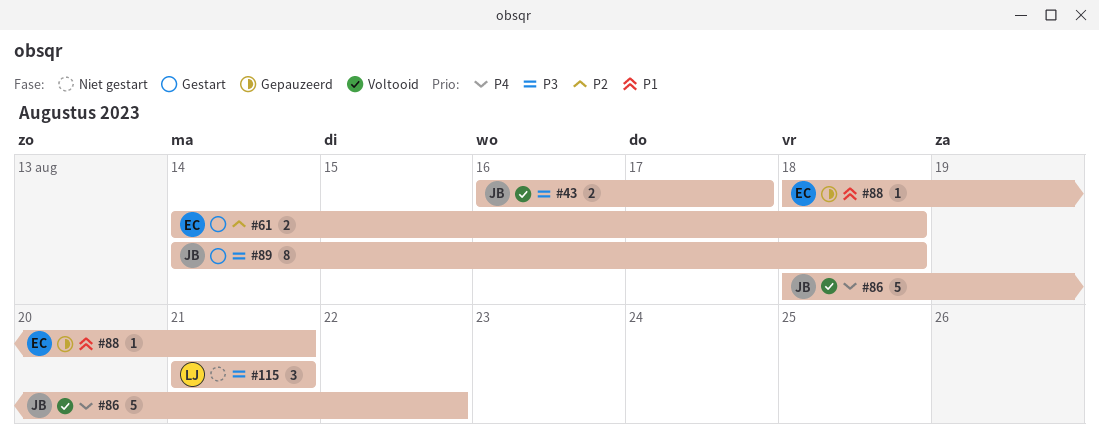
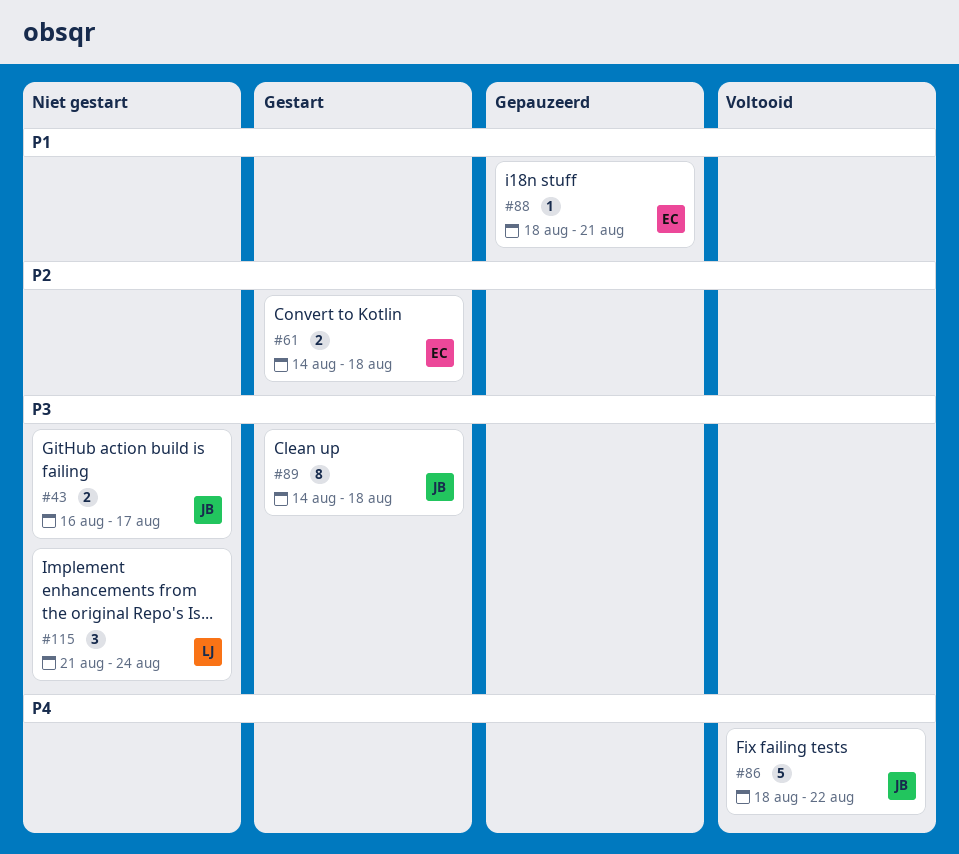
#43, status: Voltooid -> Niet gestart
#115, due: Aug 21 -> Aug 24

